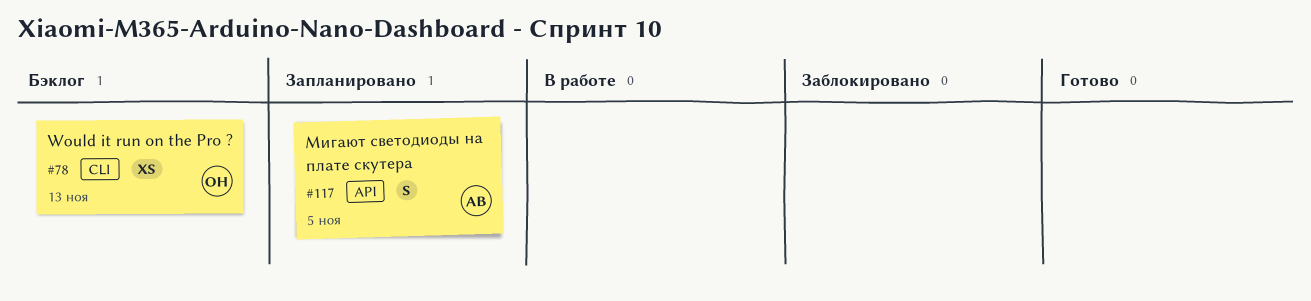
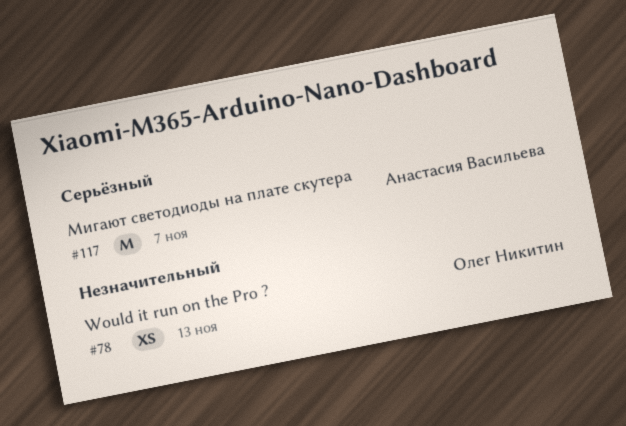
#117, estimate: S -> M
#117, due: Nov 5 -> Nov 7

